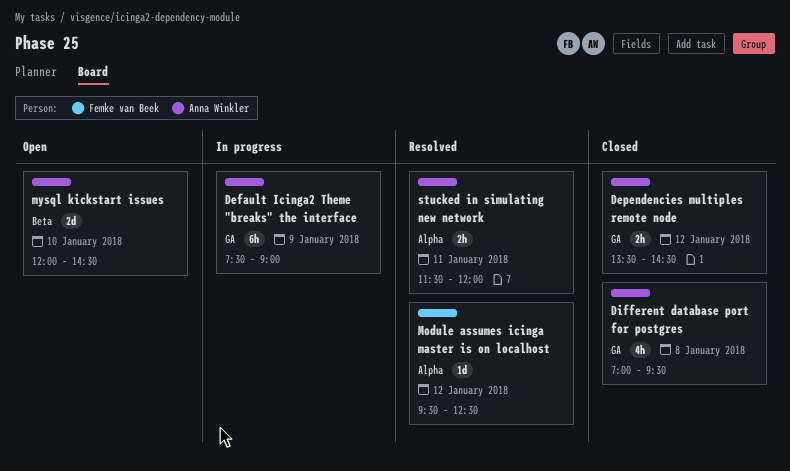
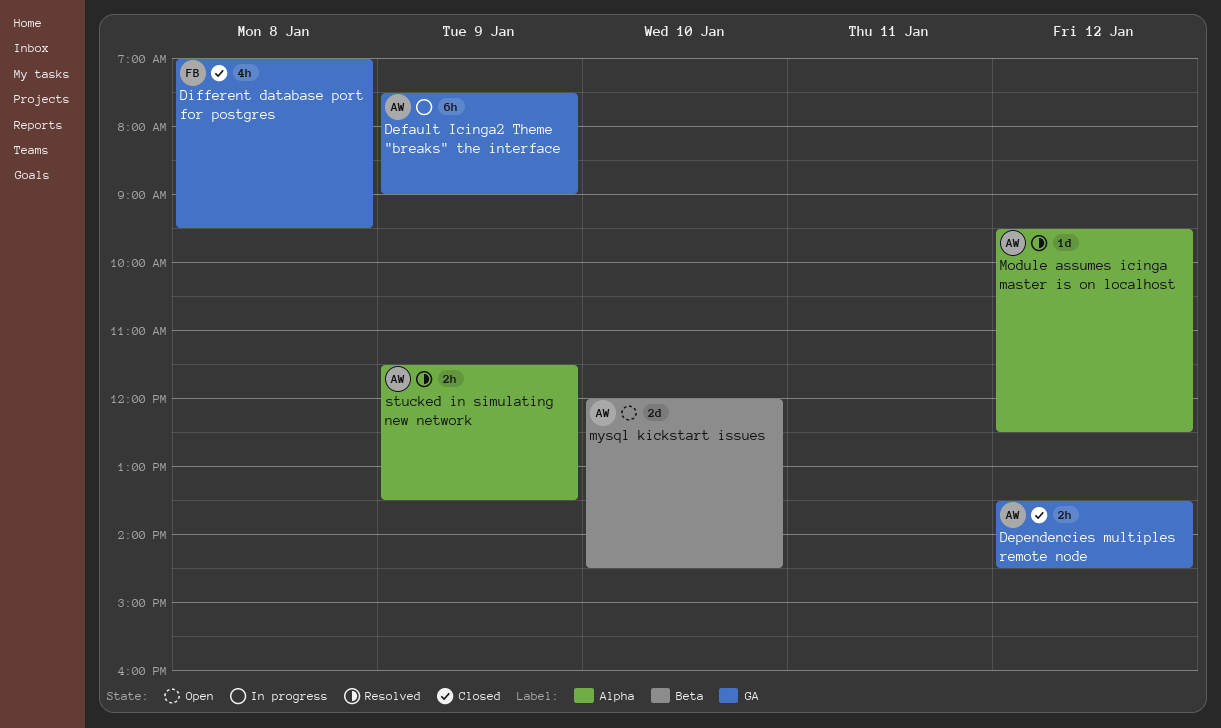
Different database port for postgres, owner: Anna Winkler -> Femke van Beek
Module assumes icinga master is on localhost, owner: Femke van Beek -> Anna Winkler
stucked in simulating new network, day: Jan 11 -> Jan 9
stucked in simulating new network, ends: 12:00 -> 13:30

